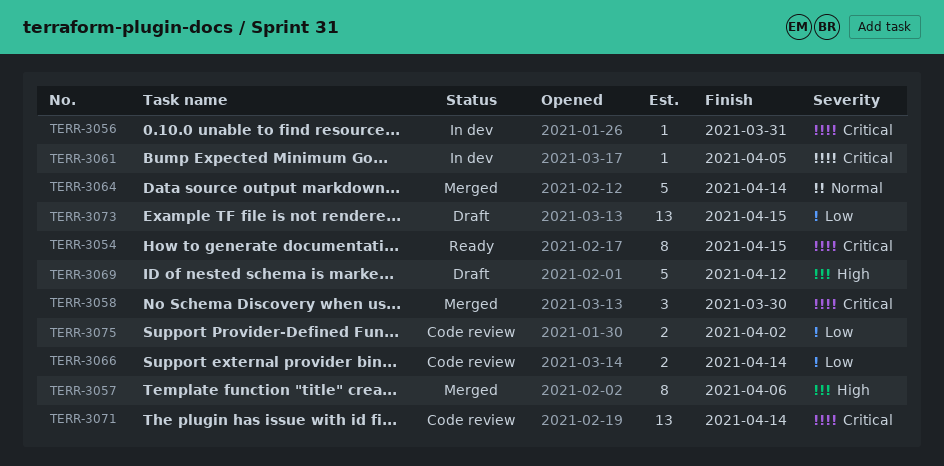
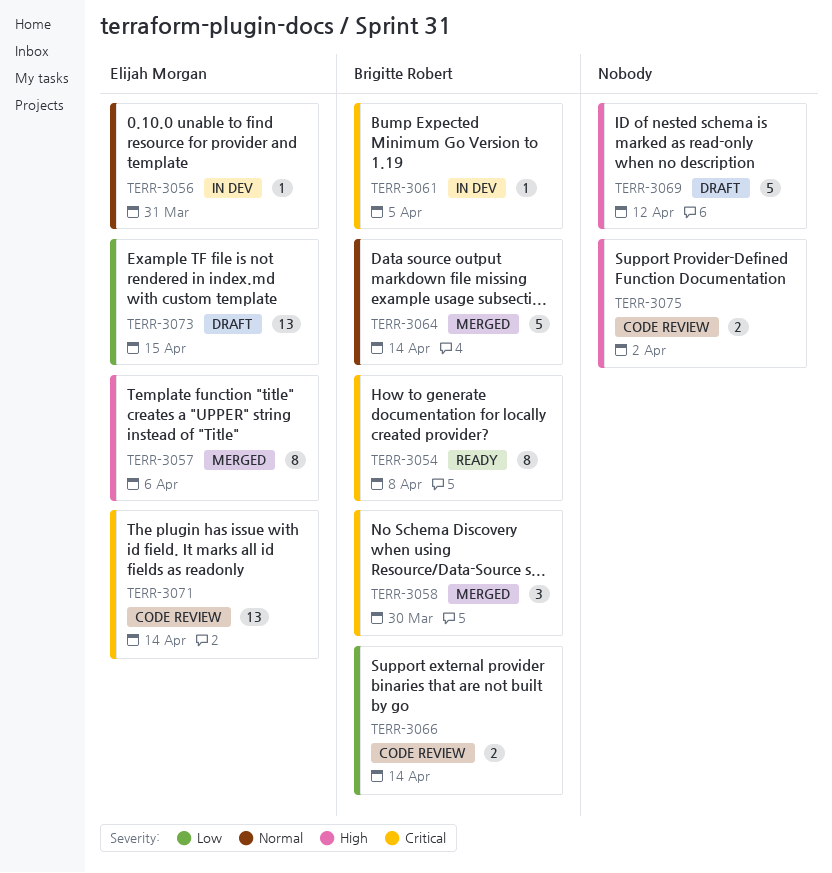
TERR-3054, due: Apr 15 -> Apr 8
TERR-3056, priority: Critical -> Normal
TERR-3075, priority: Low -> High

